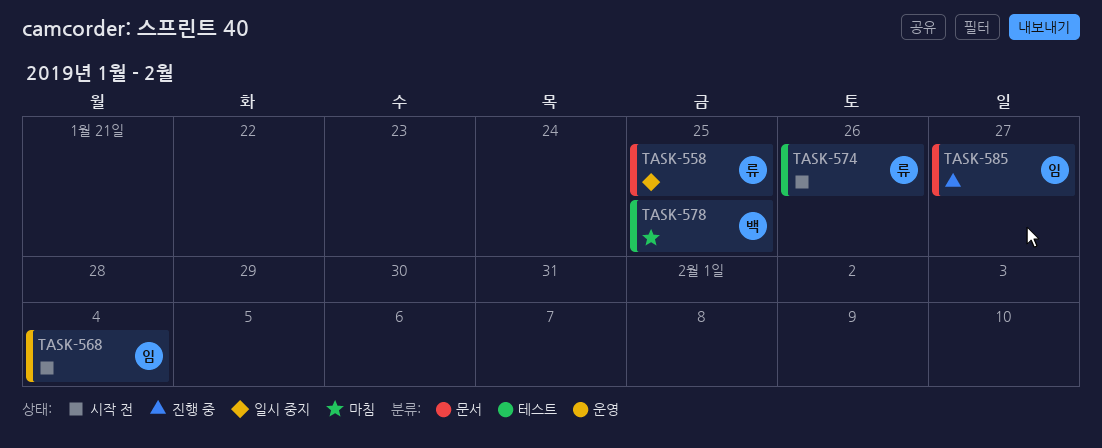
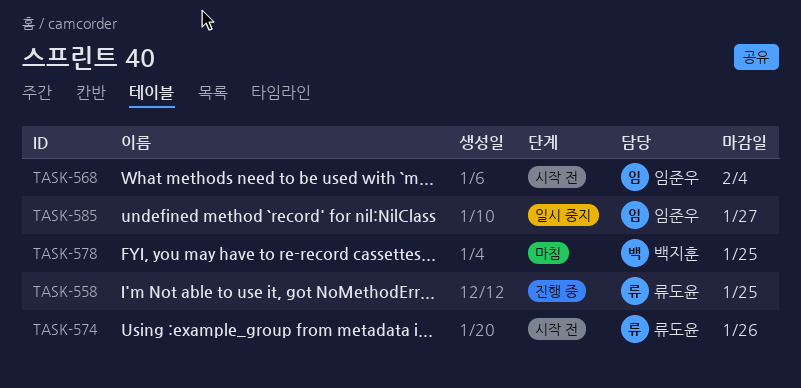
TASK-558, status: 일시 중지 -> 진행 중
TASK-585, status: 진행 중 -> 일시 중지

